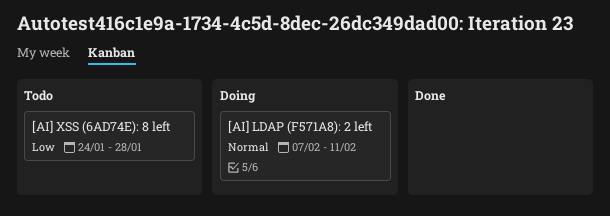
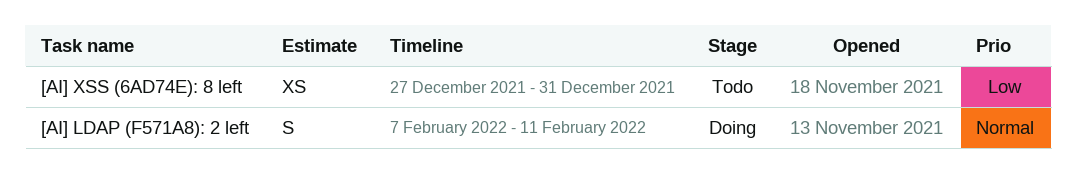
[AI] XSS (6AD74E): 8 left, start: Jan 24 -> Dec 27
[AI] XSS (6AD74E): 8 left, due: Jan 28 -> Dec 31

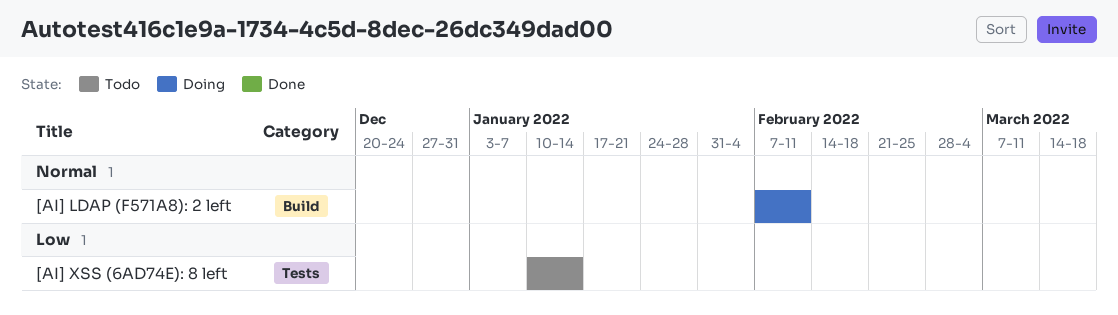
[AI] XSS (6AD74E): 8 left, start: Dec 27 -> Jan 10
[AI] XSS (6AD74E): 8 left, due: Dec 31 -> Jan 14

